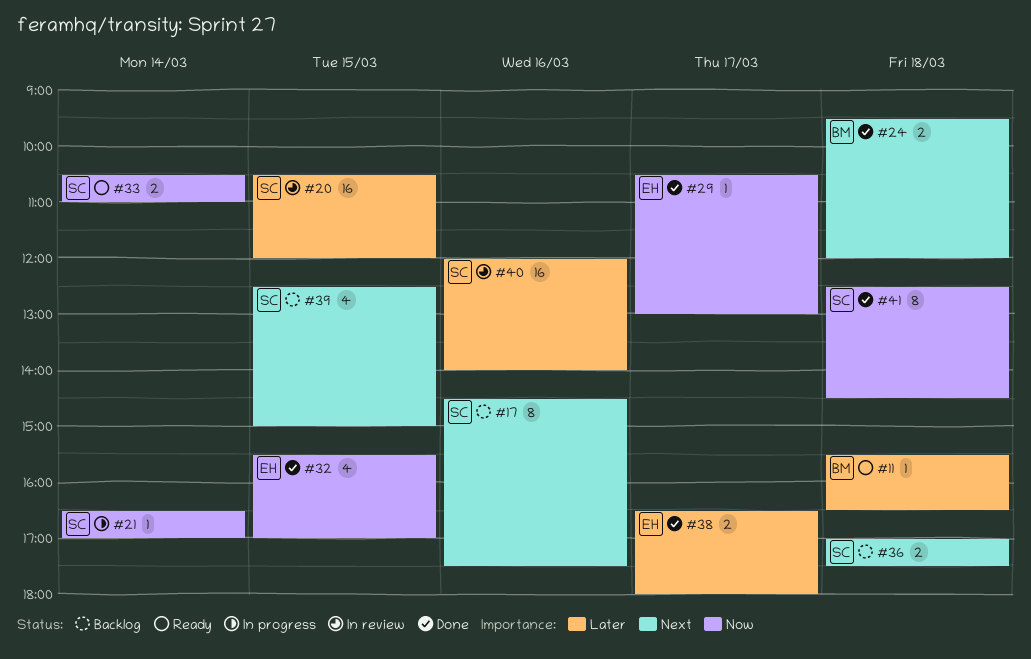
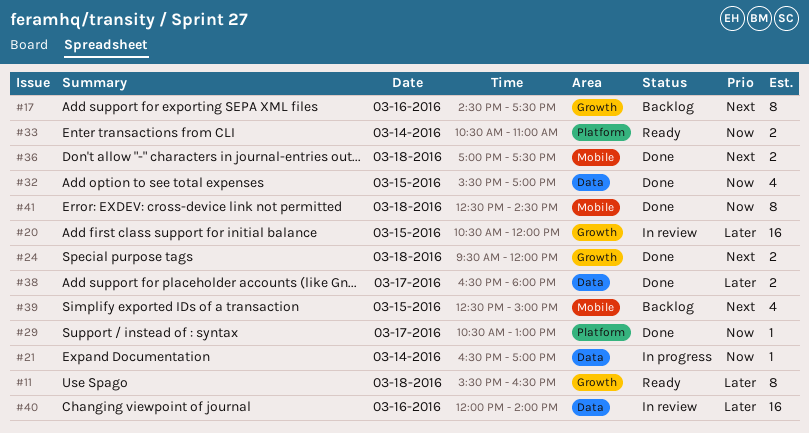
#11, estimate: 1 -> 8
#36, status: Backlog -> Done

